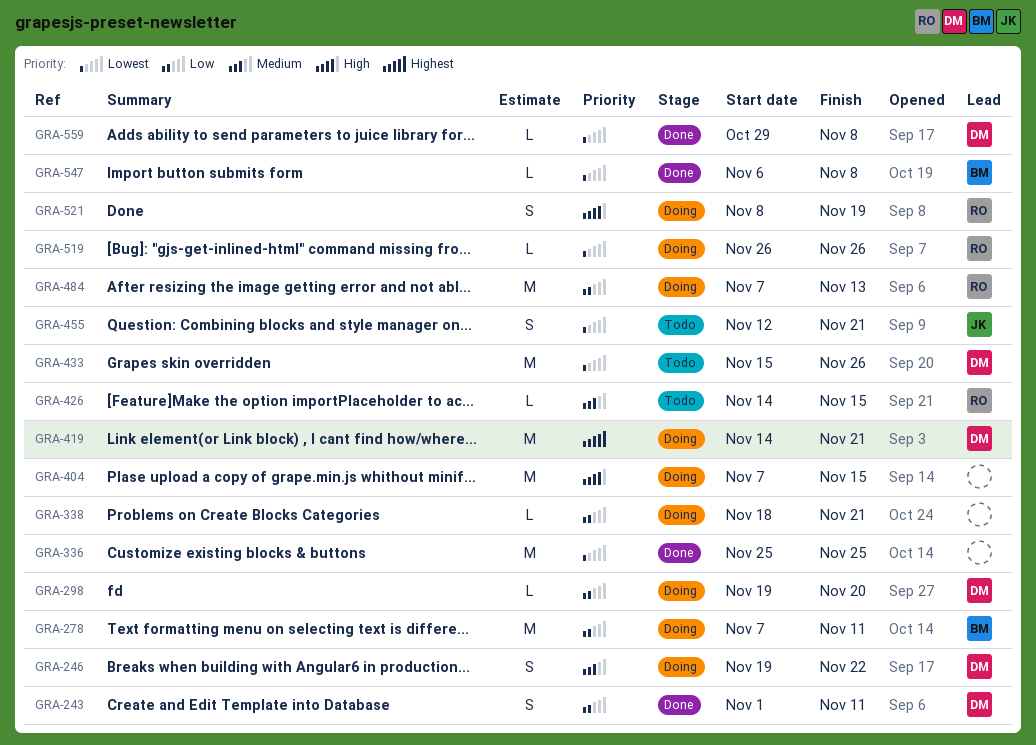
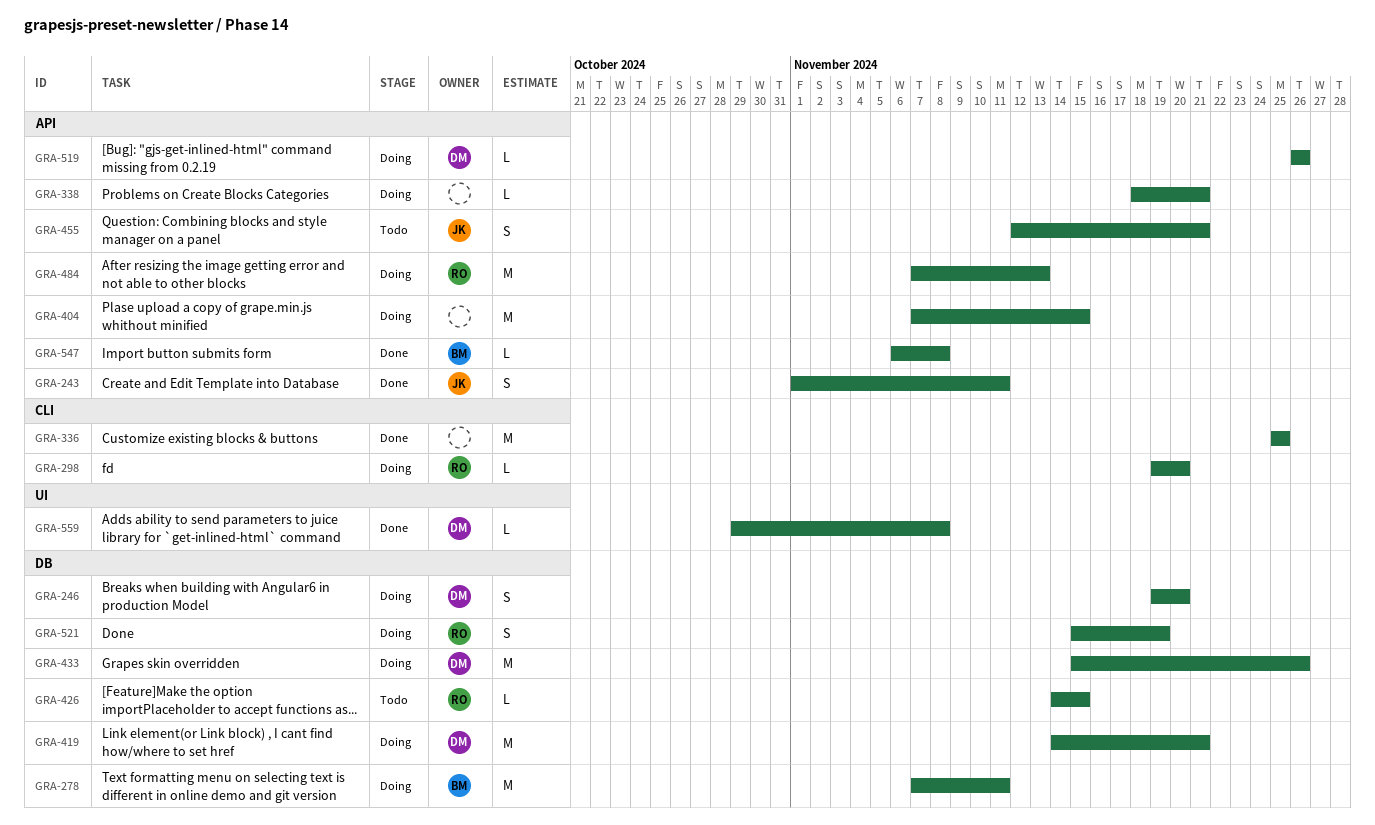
GRA-243, owner: DM -> JK
GRA-246, due: Nov 22 -> Nov 20
GRA-298, owner: DM -> RO
GRA-433, status: Todo -> Doing
GRA-519, owner: RO -> DM
GRA-521, start: Nov 8 -> Nov 15

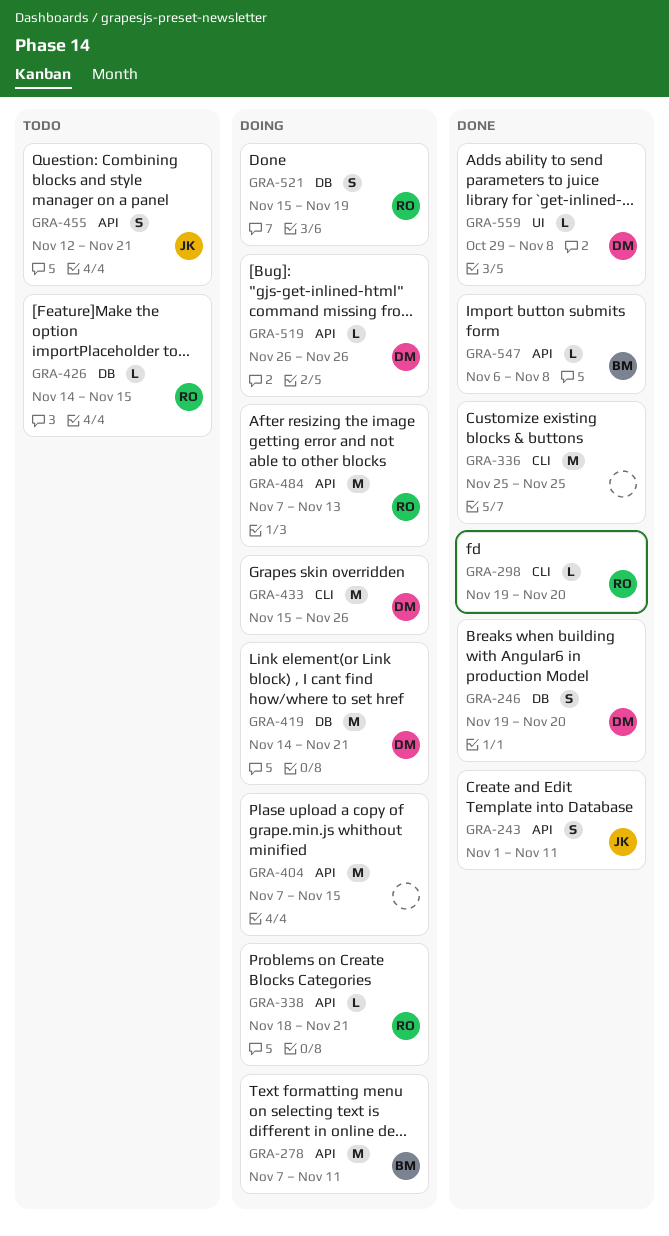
GRA-246, status: Doing -> Done
GRA-278, label: DB -> API
GRA-298, status: Doing -> Done
GRA-338, owner: none -> RO
GRA-433, label: DB -> CLI

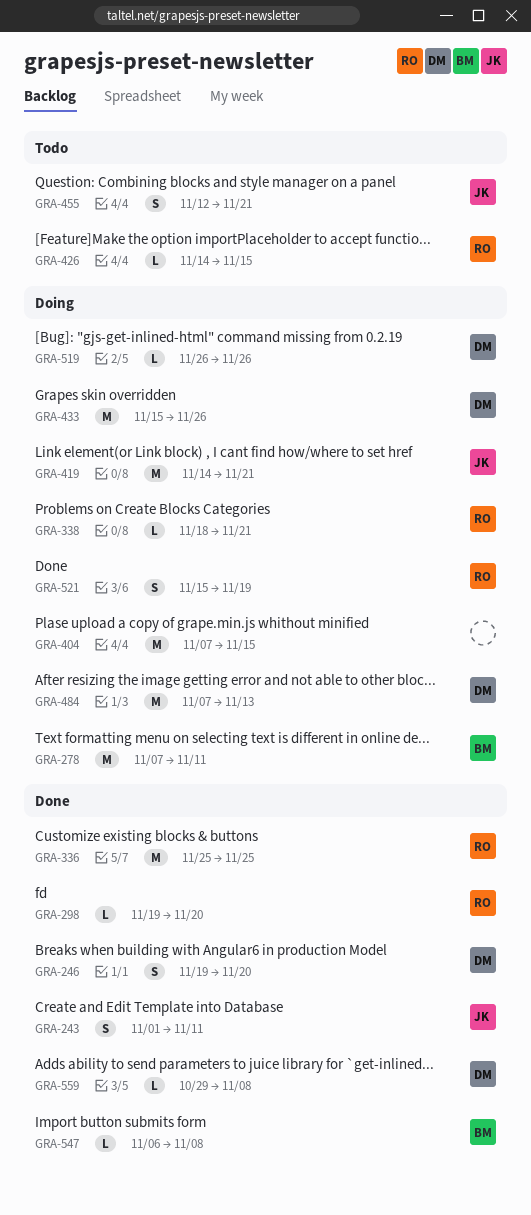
GRA-336, owner: none -> RO
GRA-419, owner: DM -> JK
GRA-484, owner: RO -> DM

